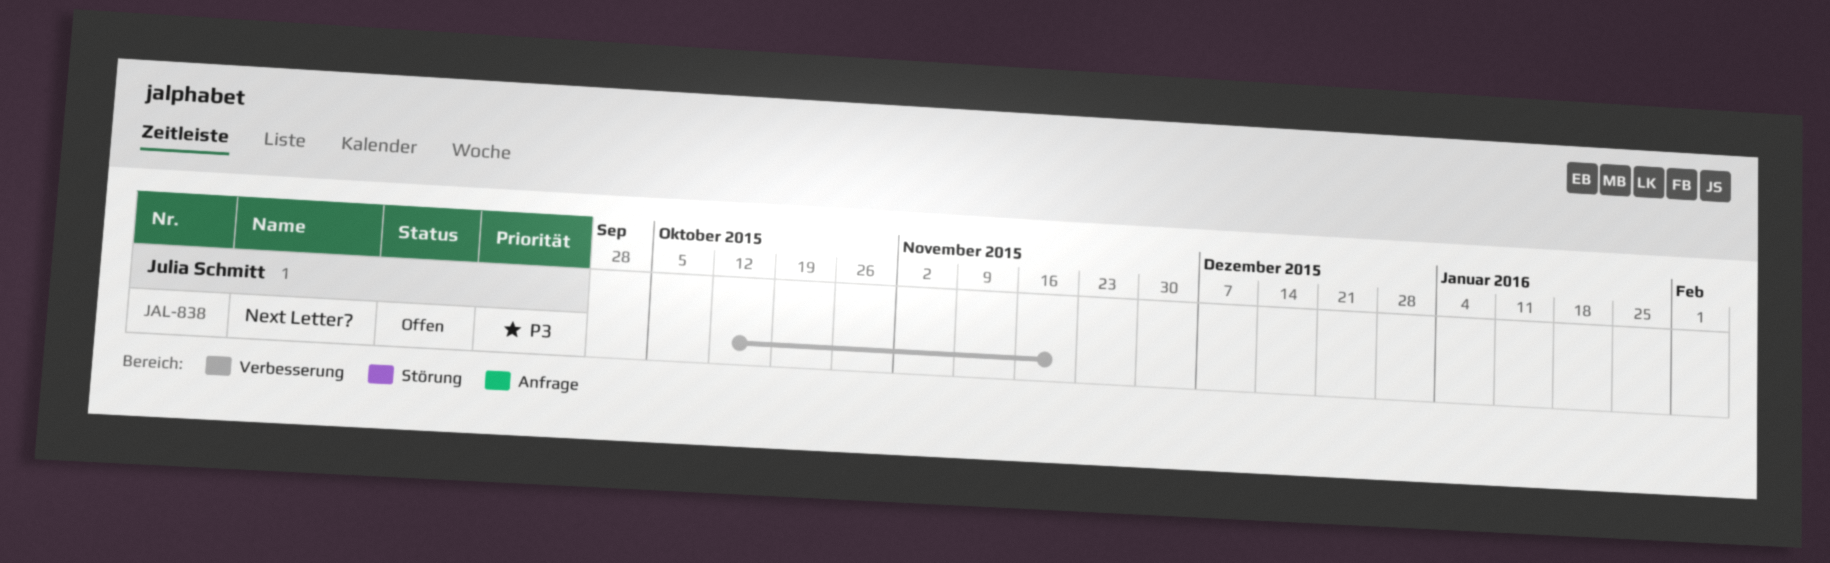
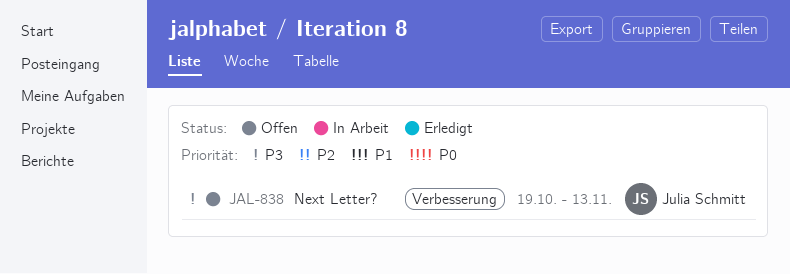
JAL-838, start: Oct 12 -> Oct 19
JAL-838, due: Nov 20 -> Nov 13

